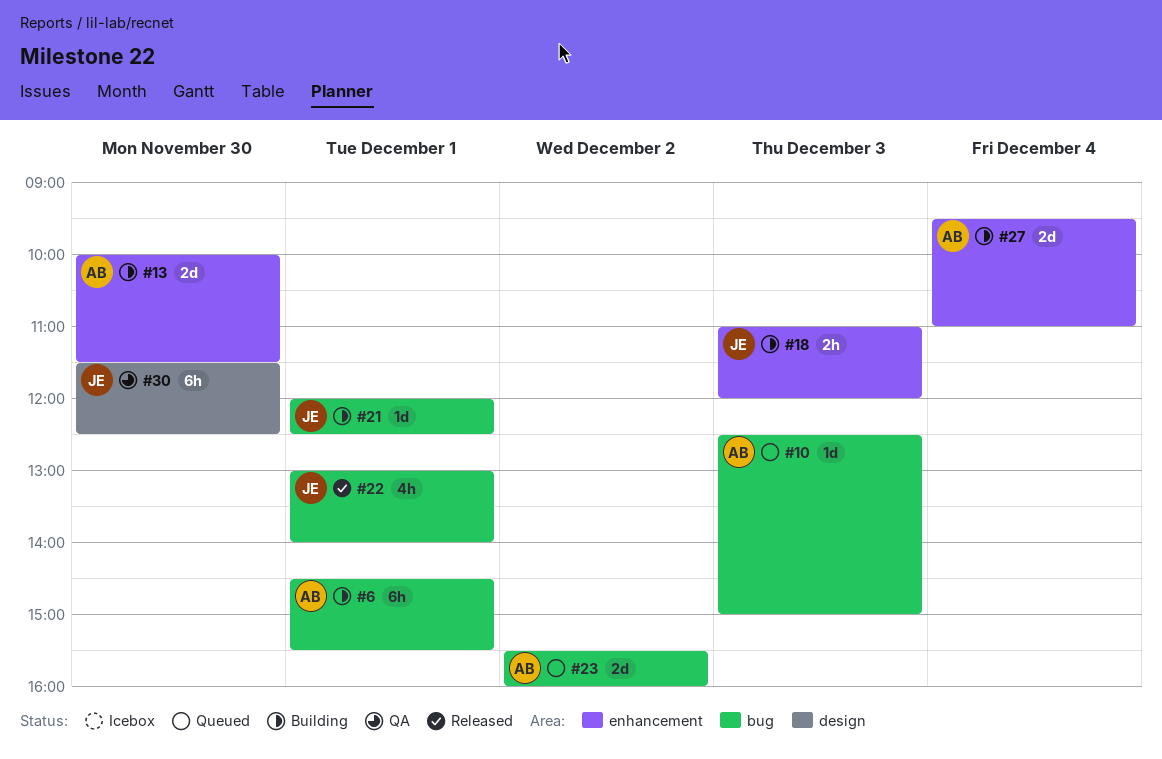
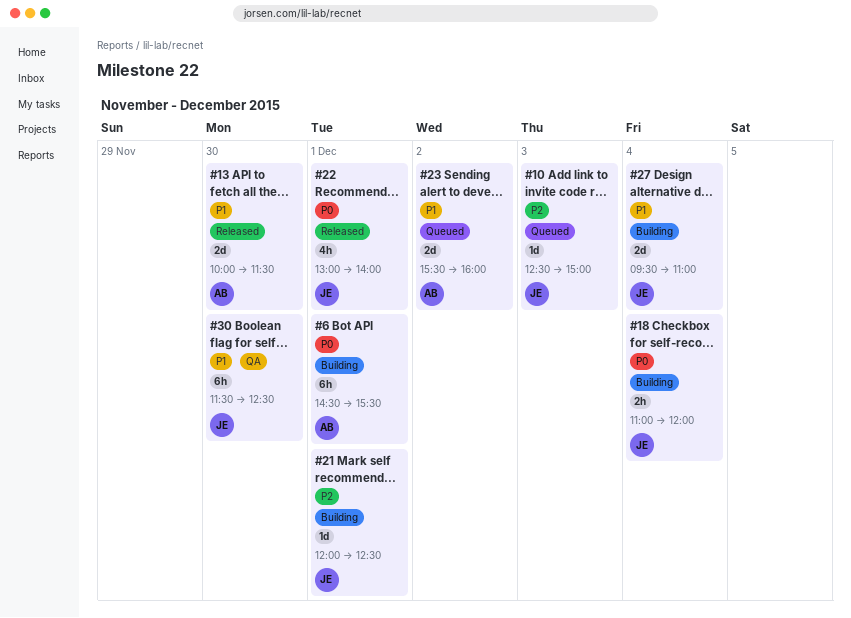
#10, owner: AB -> JE
#13, status: Building -> Released
#18, day: Dec 3 -> Dec 4
#27, owner: AB -> JE

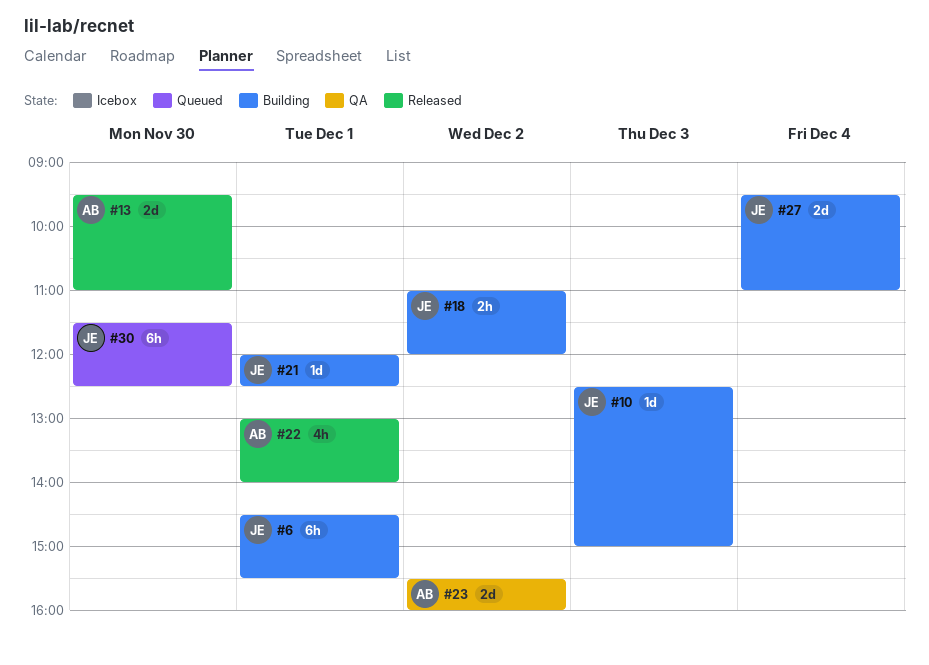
#6, owner: AB -> JE
#10, status: Queued -> Building
#13, begins: 10:00 -> 09:30
#13, ends: 11:30 -> 11:00
#18, day: Dec 4 -> Dec 2
#22, owner: JE -> AB
#23, status: Queued -> QA
#30, status: QA -> Queued

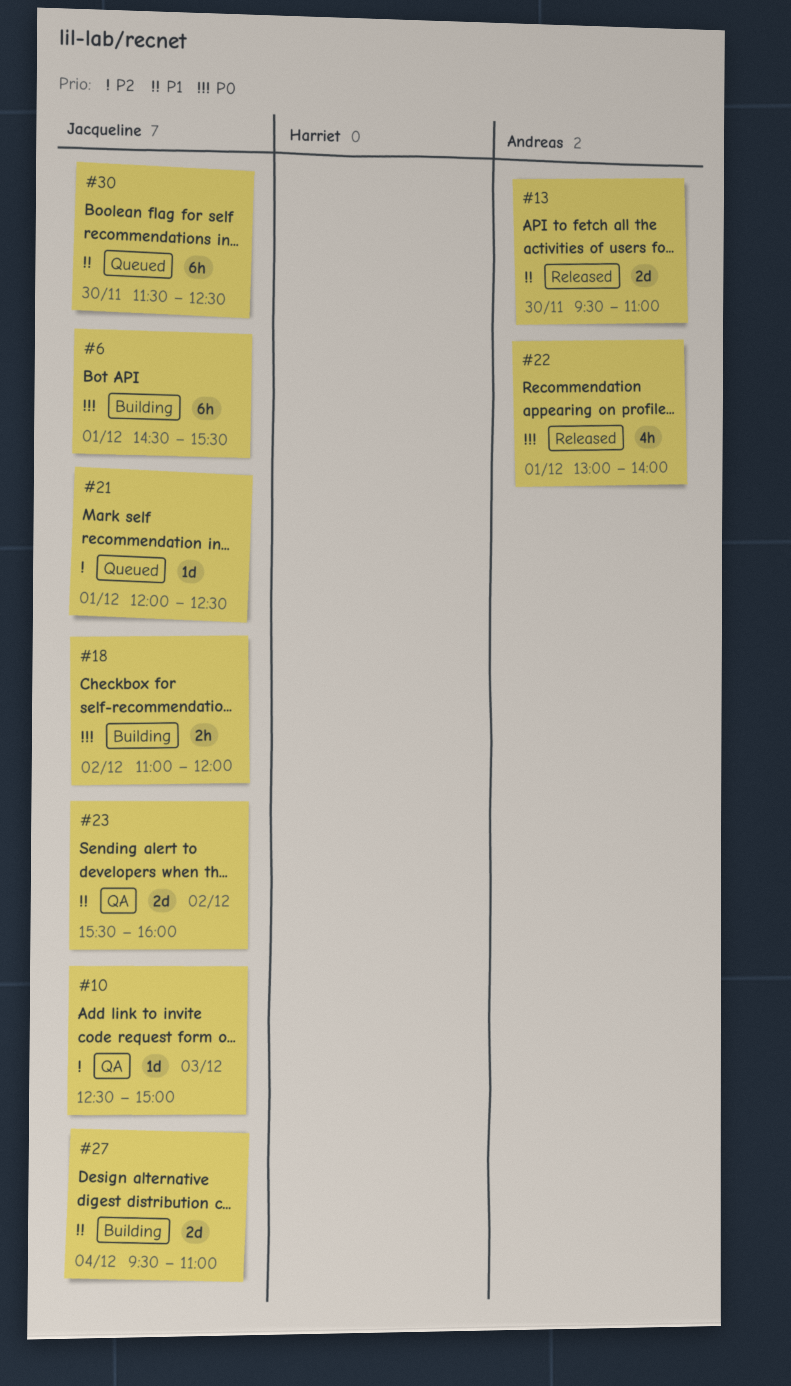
#10, status: Building -> QA
#21, status: Building -> Queued
#23, owner: Andreas -> Jacqueline

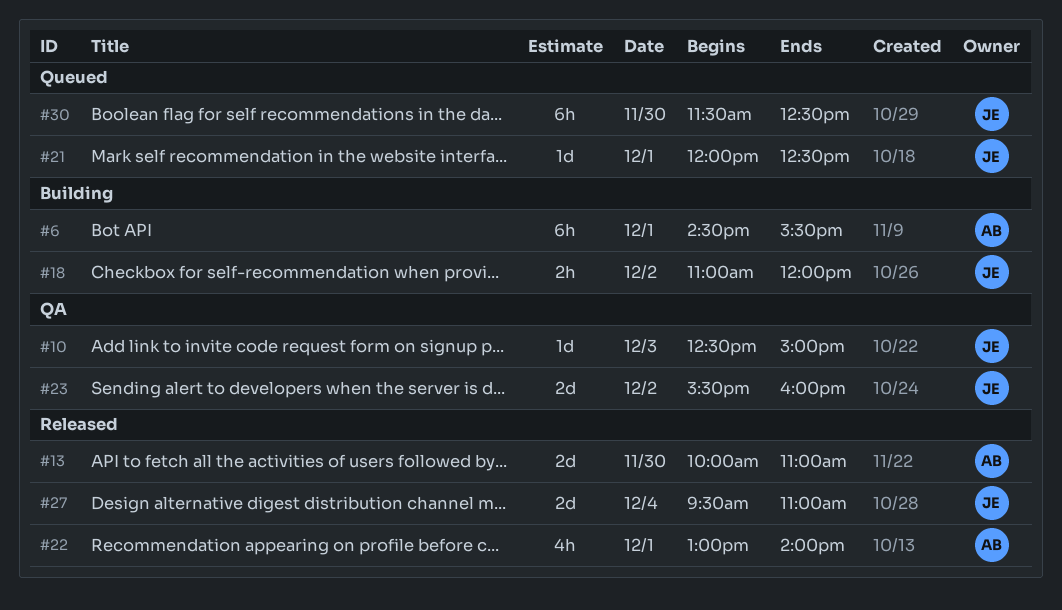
#6, owner: Jacqueline -> Andreas
#13, begins: 09:30 -> 10:00
#27, status: Building -> Released

